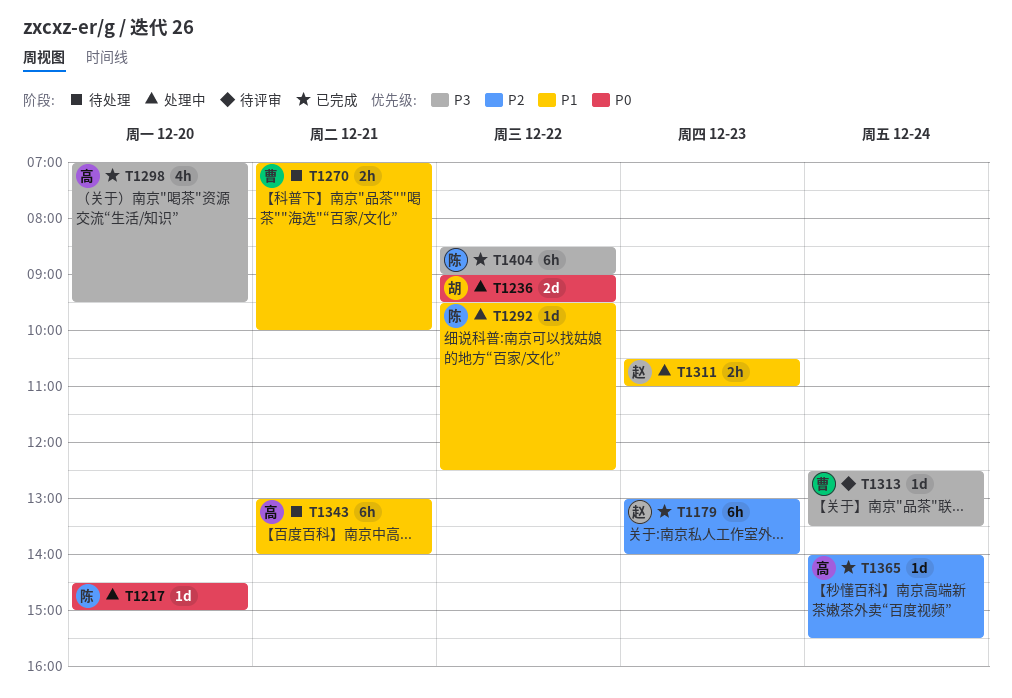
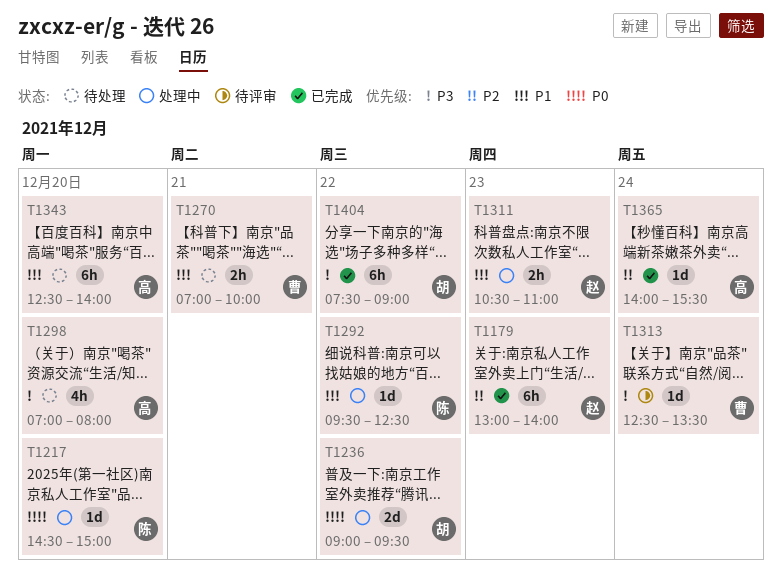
T1298, status: 已完成 -> 待处理
T1298, ends: 09:30 -> 08:00
T1343, day: Dec 21 -> Dec 20
T1343, begins: 13:00 -> 12:30
T1404, owner: 陈 -> 胡
T1404, begins: 08:30 -> 07:30

